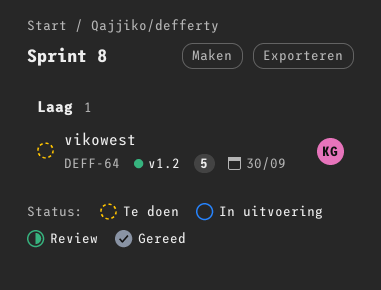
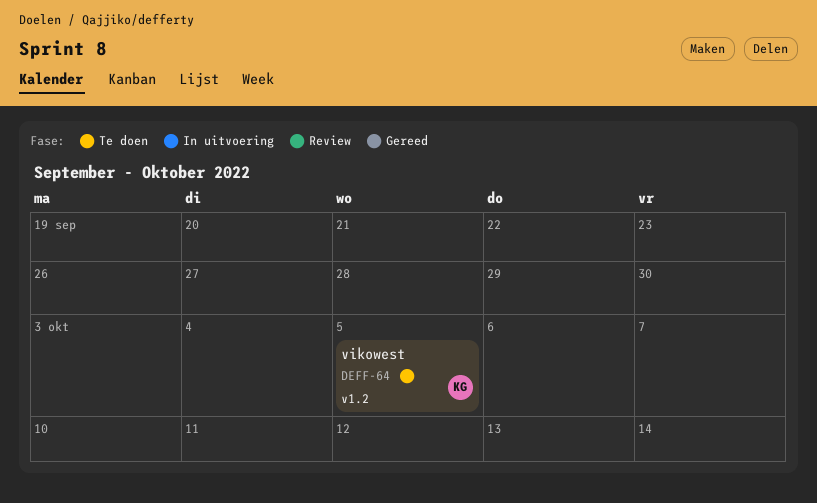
DEFF-64, due: Sep 30 -> Oct 5

